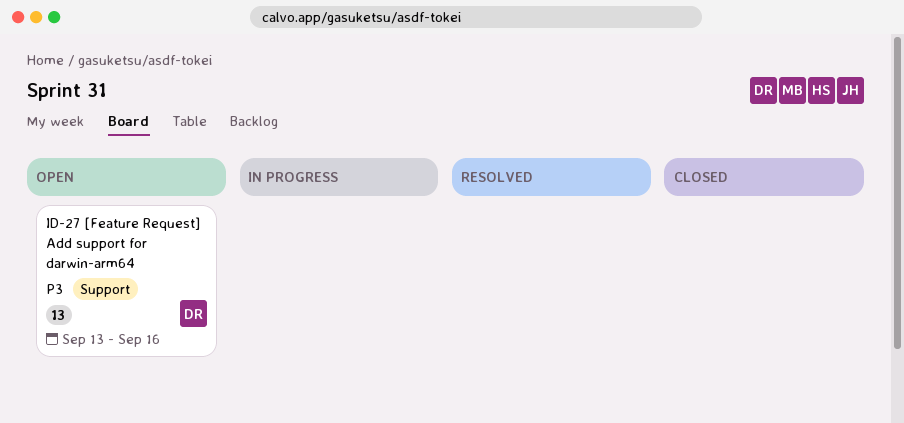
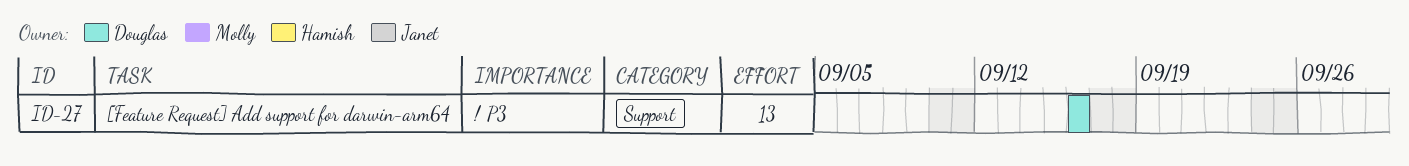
ID-27, start: Sep 13 -> Sep 16

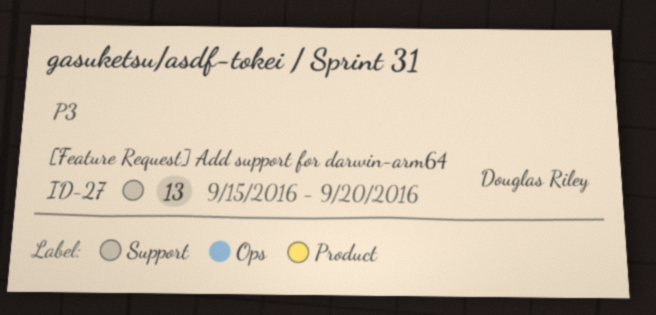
ID-27, start: Sep 16 -> Sep 15
ID-27, due: Sep 16 -> Sep 20

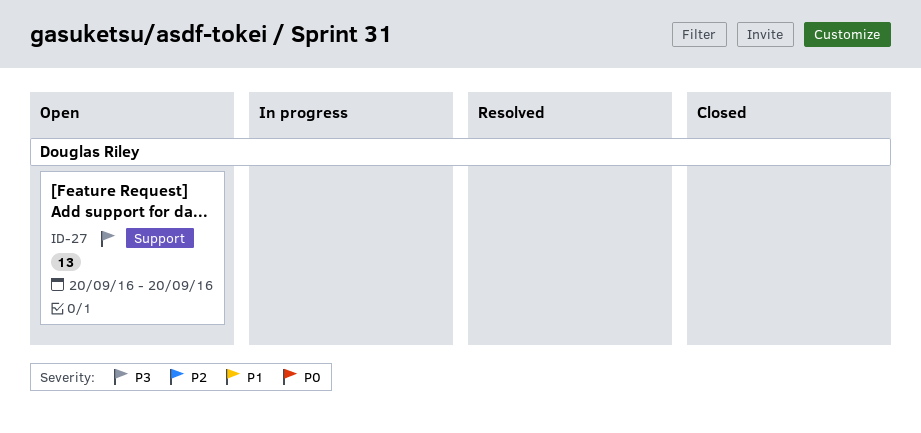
ID-27, start: Sep 15 -> Sep 20

